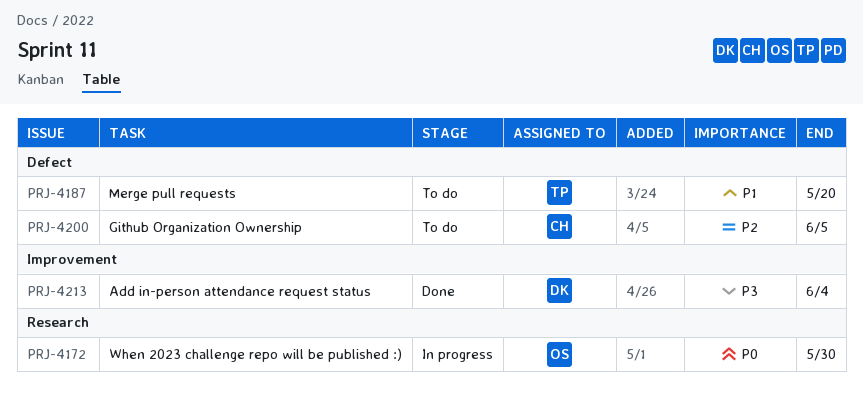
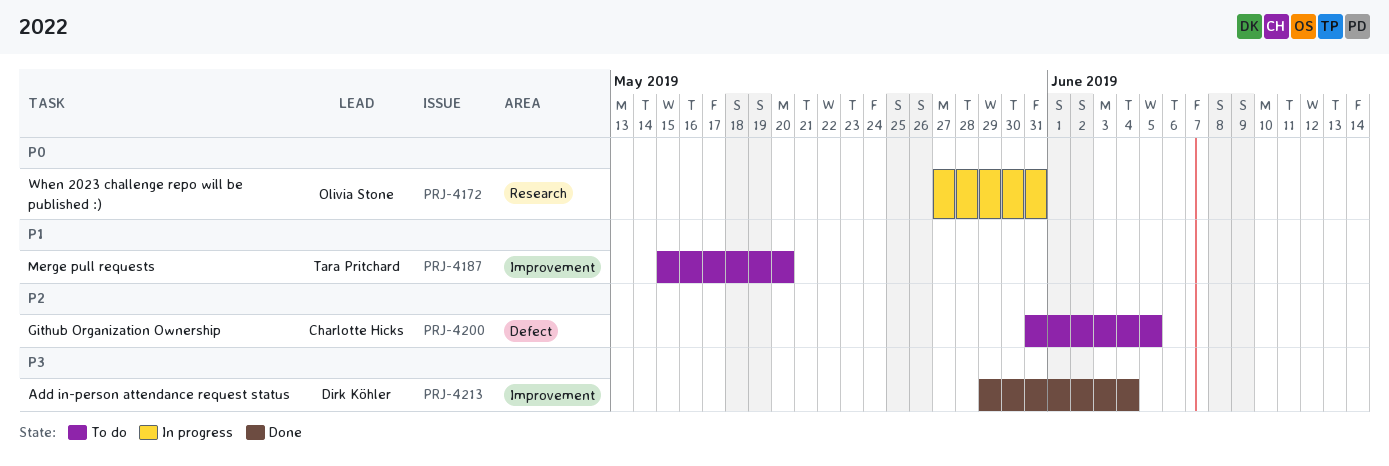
PRJ-4172, due: May 30 -> May 31
PRJ-4187, label: Defect -> Improvement

